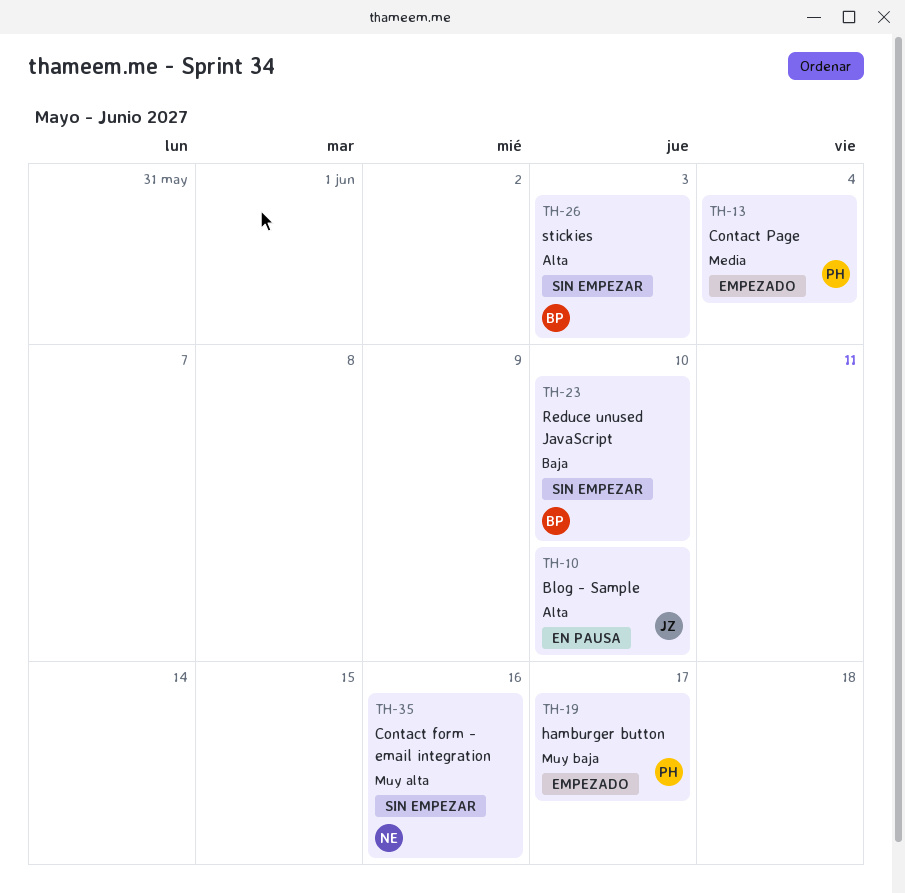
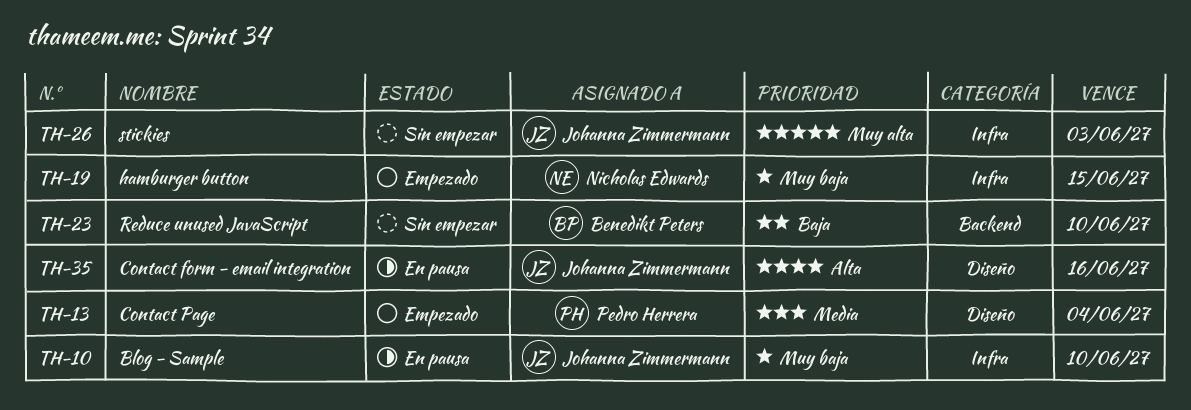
TH-10, priority: Alta -> Muy baja
TH-19, owner: Pedro Herrera -> Nicholas Edwards
TH-19, due: Jun 17 -> Jun 15
TH-26, owner: Benedikt Peters -> Johanna Zimmermann
TH-26, priority: Alta -> Muy alta
TH-35, status: Sin empezar -> En pausa
TH-35, owner: Nicholas Edwards -> Johanna Zimmermann
TH-35, priority: Muy alta -> Alta

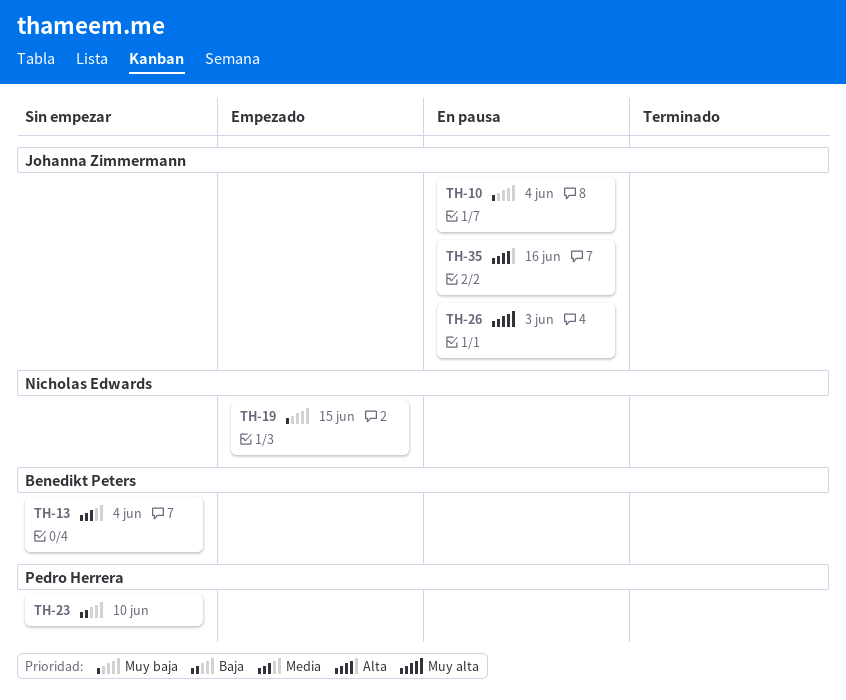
TH-10, due: Jun 10 -> Jun 4
TH-13, status: Empezado -> Sin empezar
TH-13, owner: Pedro Herrera -> Benedikt Peters
TH-23, owner: Benedikt Peters -> Pedro Herrera
TH-26, status: Sin empezar -> En pausa

